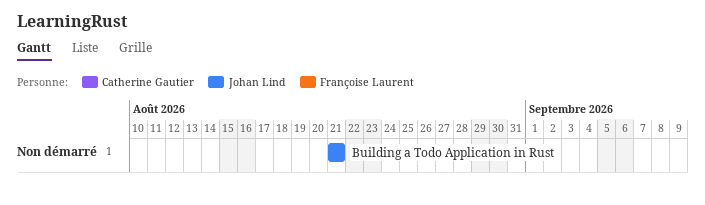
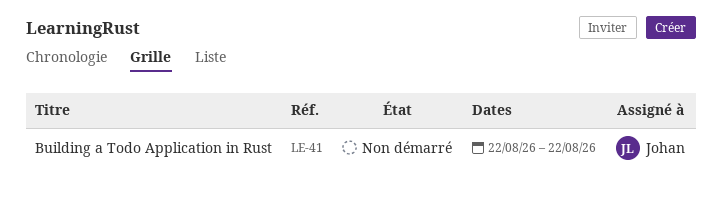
Building a Todo Application in Rust, start: Aug 21 -> Aug 22
Building a Todo Application in Rust, due: Aug 21 -> Aug 22

